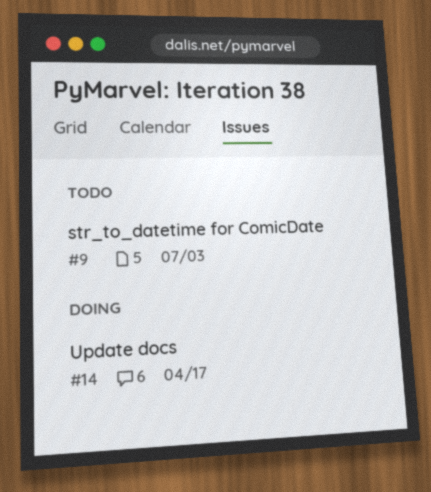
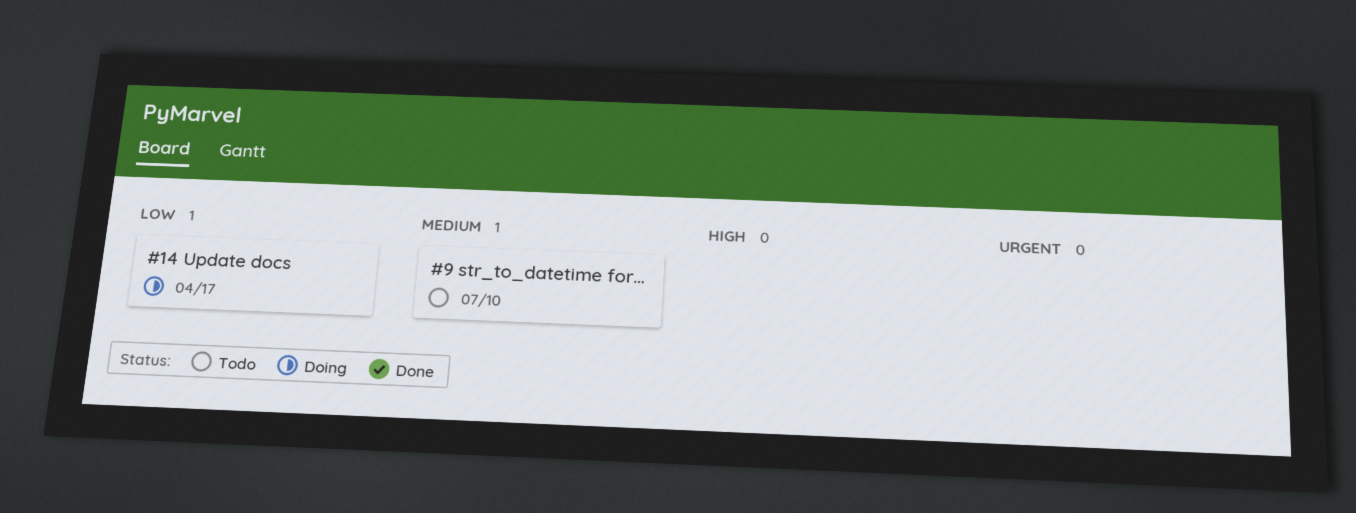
#9, due: Jul 3 -> Jul 10

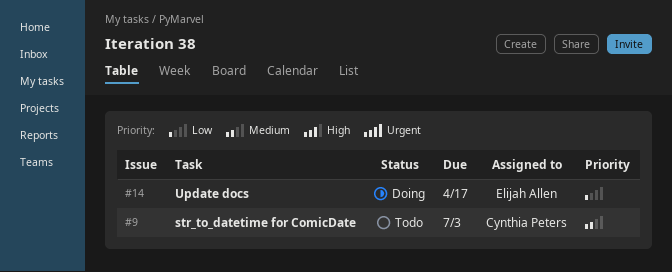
#9, due: Jul 10 -> Jul 3

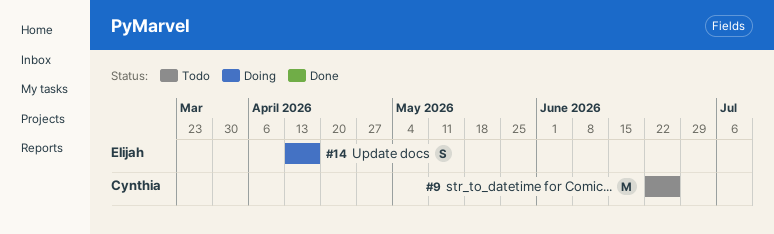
#9, due: Jul 3 -> Jun 26

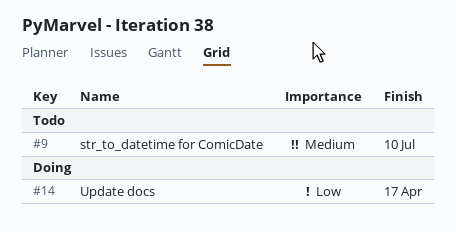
#9, due: Jun 26 -> Jul 10

